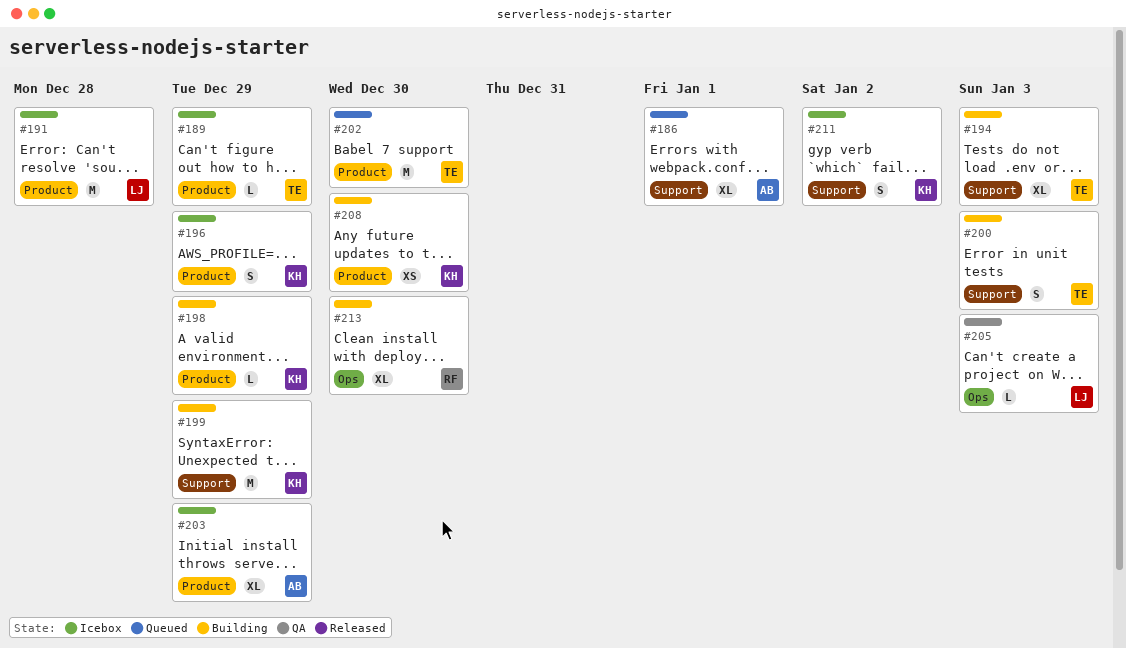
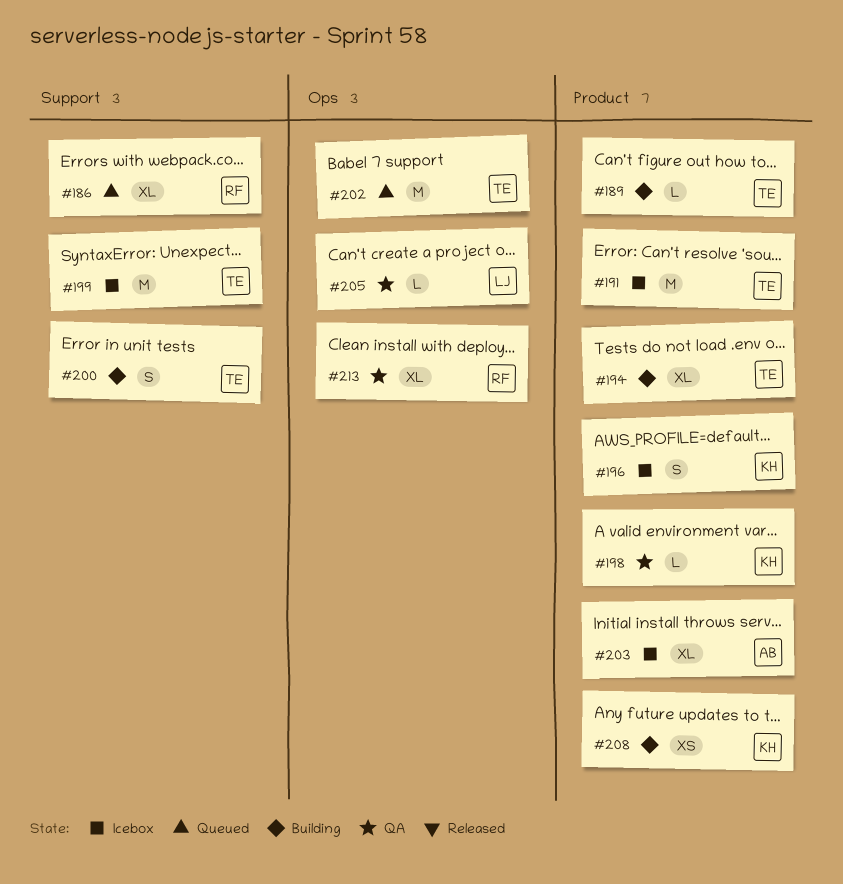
#186, owner: AB -> RF
#189, status: Icebox -> Building
#191, owner: LJ -> TE
#194, label: Support -> Product
#198, status: Building -> QA
#199, status: Building -> Icebox
#199, owner: KH -> TE
#202, label: Product -> Ops
#211: present -> none
#213, status: Building -> QA

